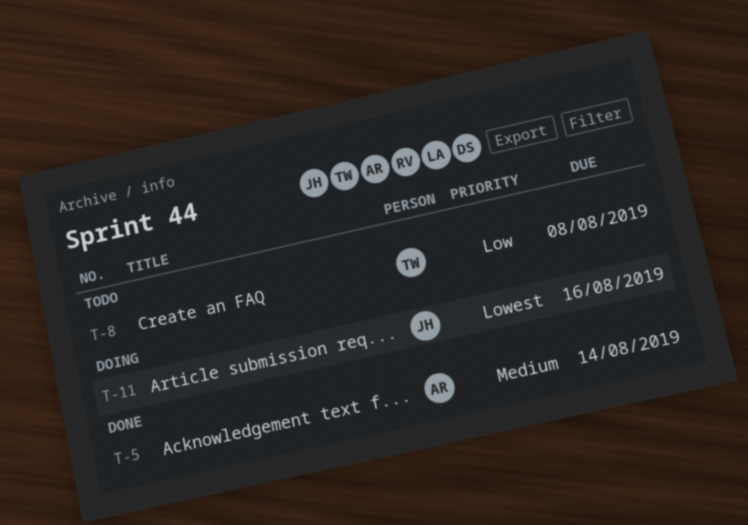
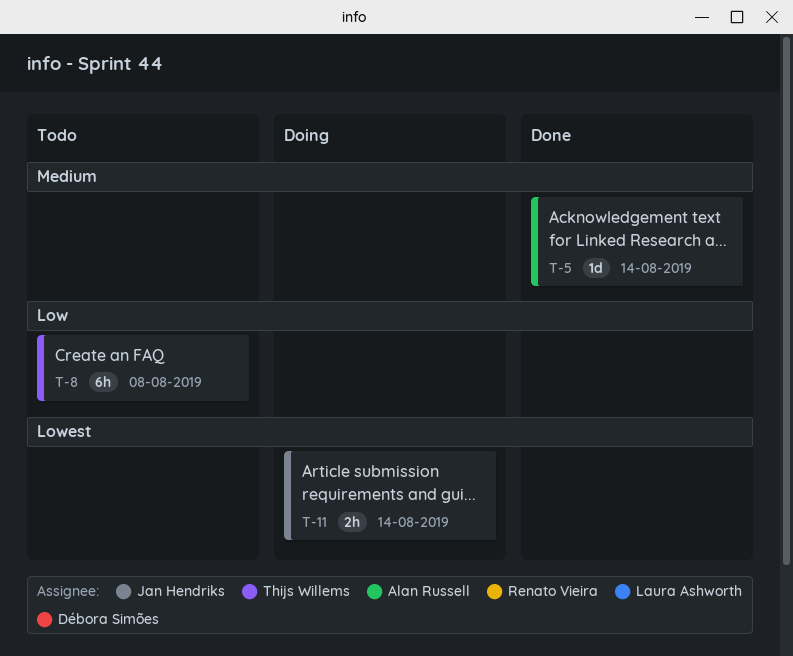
T-11, due: Aug 16 -> Aug 14

